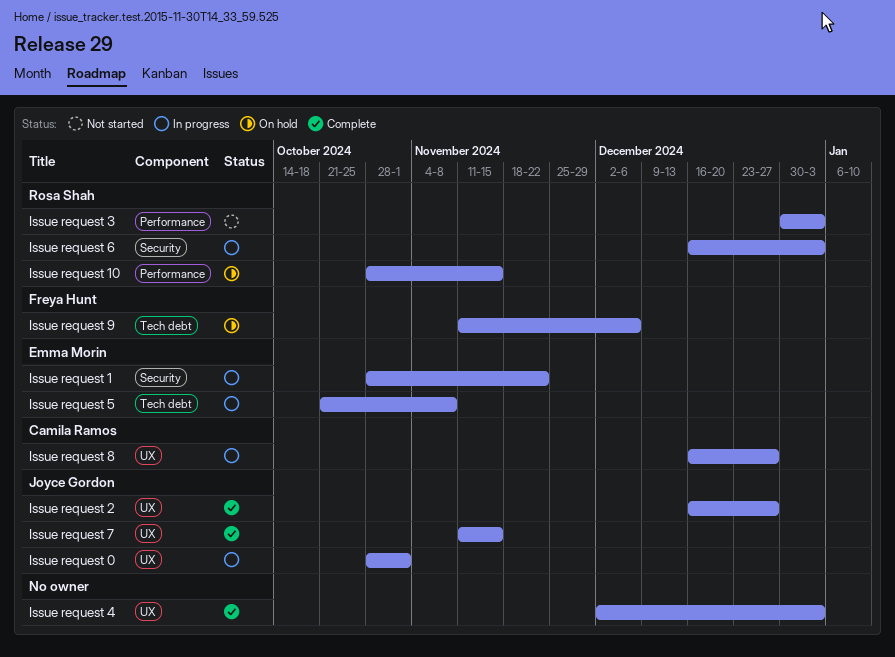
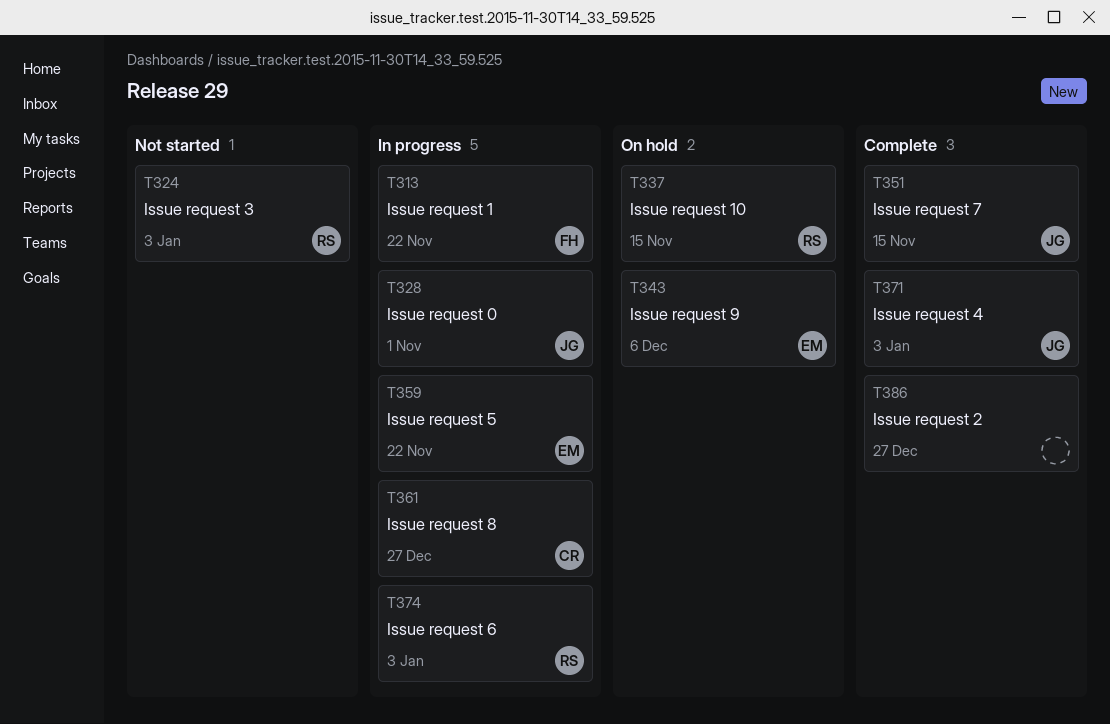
Issue request 1, owner: Emma Morin -> Freya Hunt
Issue request 2, owner: Joyce Gordon -> none
Issue request 4, owner: none -> Joyce Gordon
Issue request 5, due: Nov 8 -> Nov 22
Issue request 9, owner: Freya Hunt -> Emma Morin

